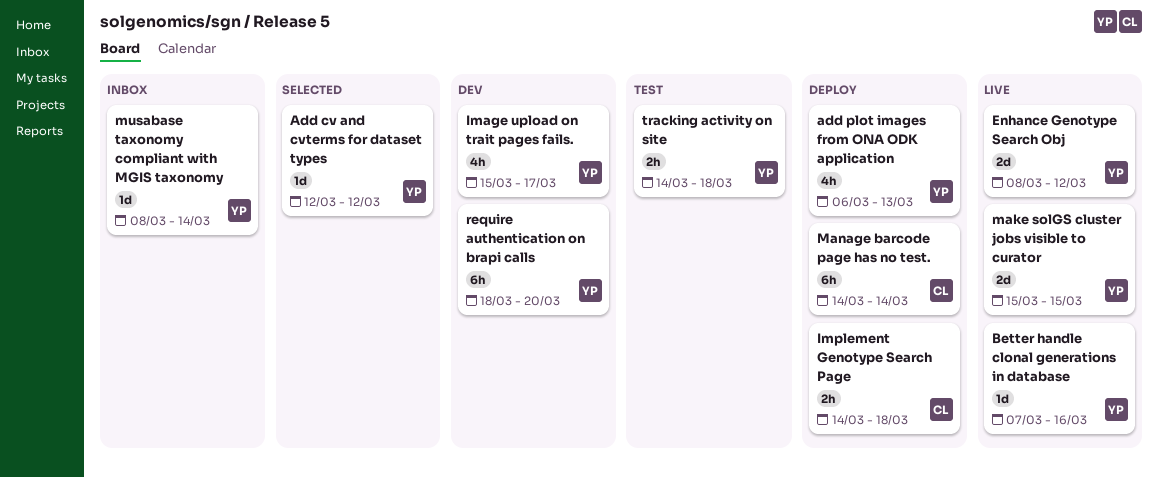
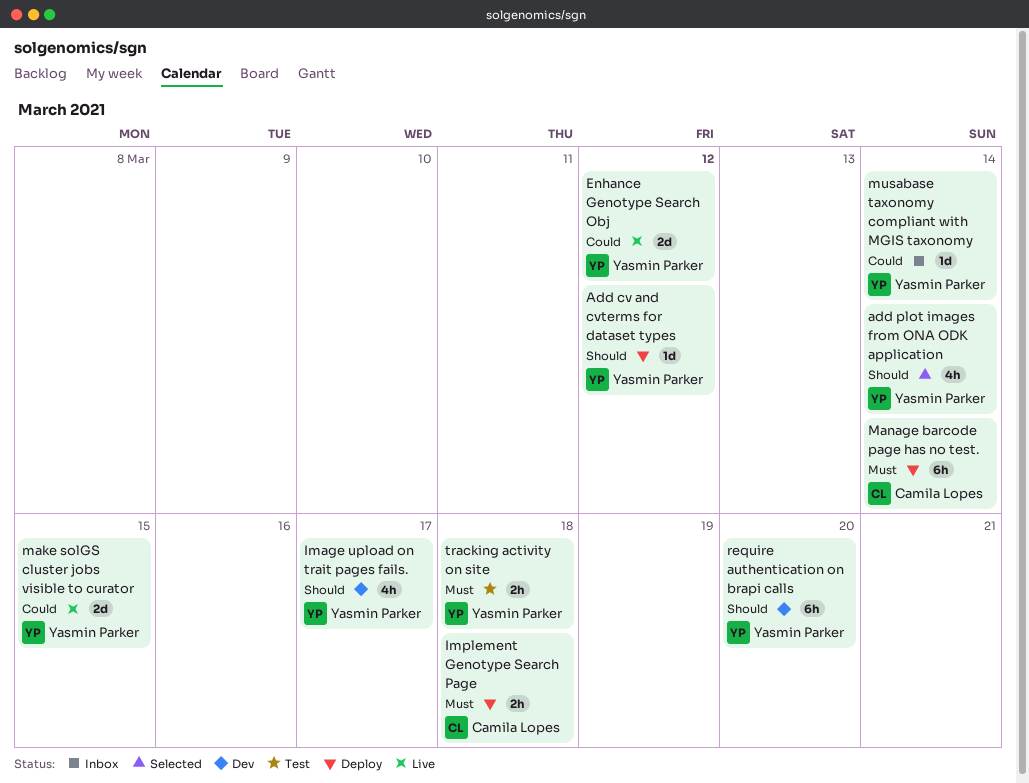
Add cv and cvterms for dataset types, status: Selected -> Deploy
add plot images from ONA ODK application, status: Deploy -> Selected
add plot images from ONA ODK application, due: Mar 13 -> Mar 14
Better handle clonal generations in database: present -> none

